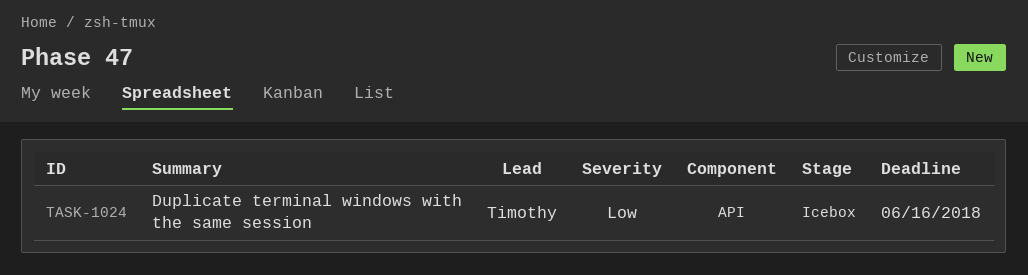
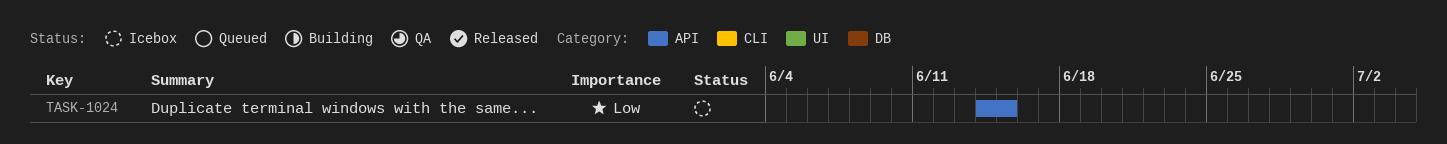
TASK-1024, due: Jun 16 -> Jun 15

